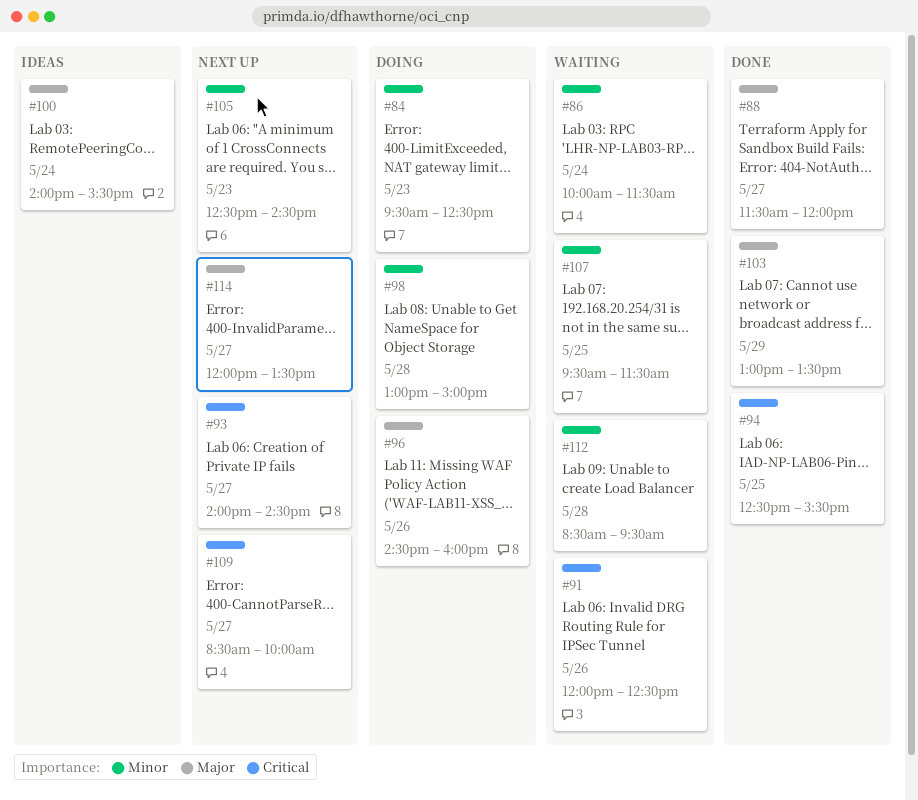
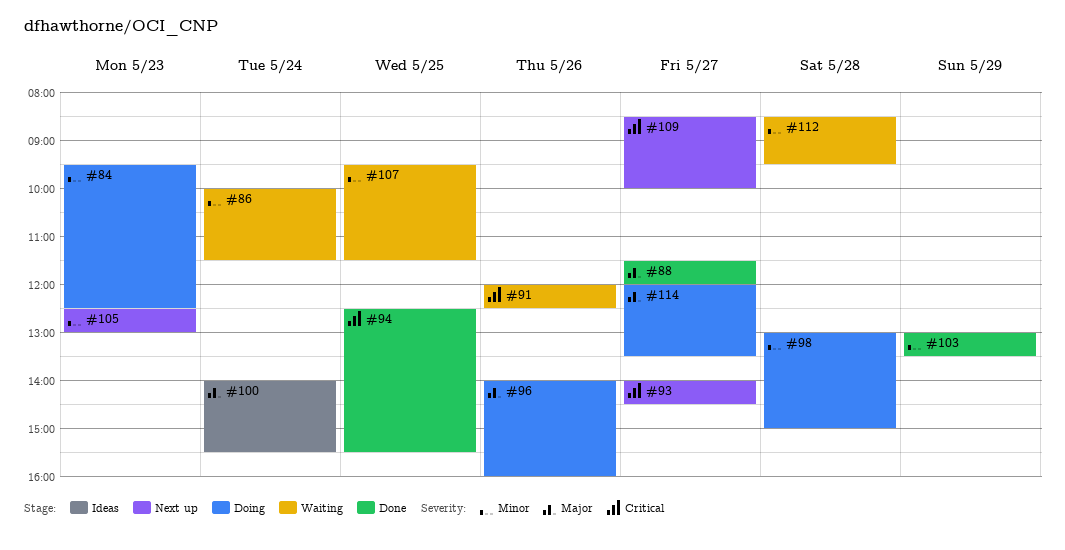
#96, begins: 14:30 -> 14:00
#103, priority: Major -> Minor
#105, ends: 14:30 -> 13:00
#114, status: Next up -> Doing

